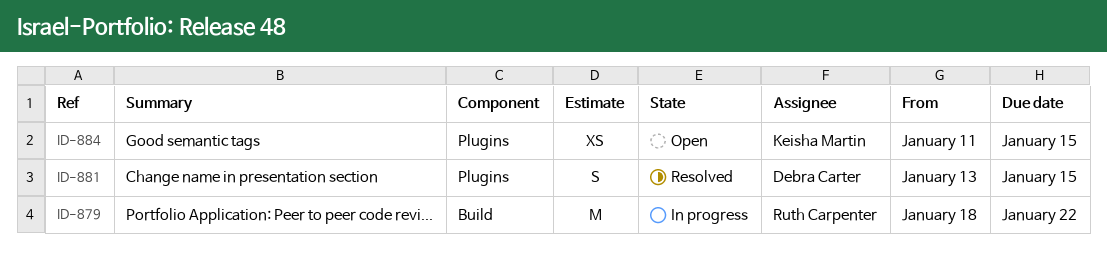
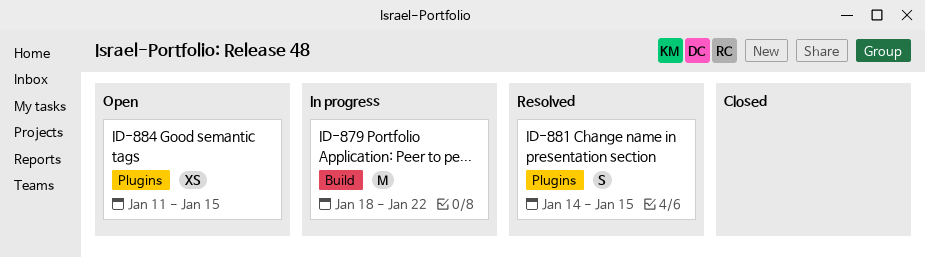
ID-881, start: Jan 13 -> Jan 14

